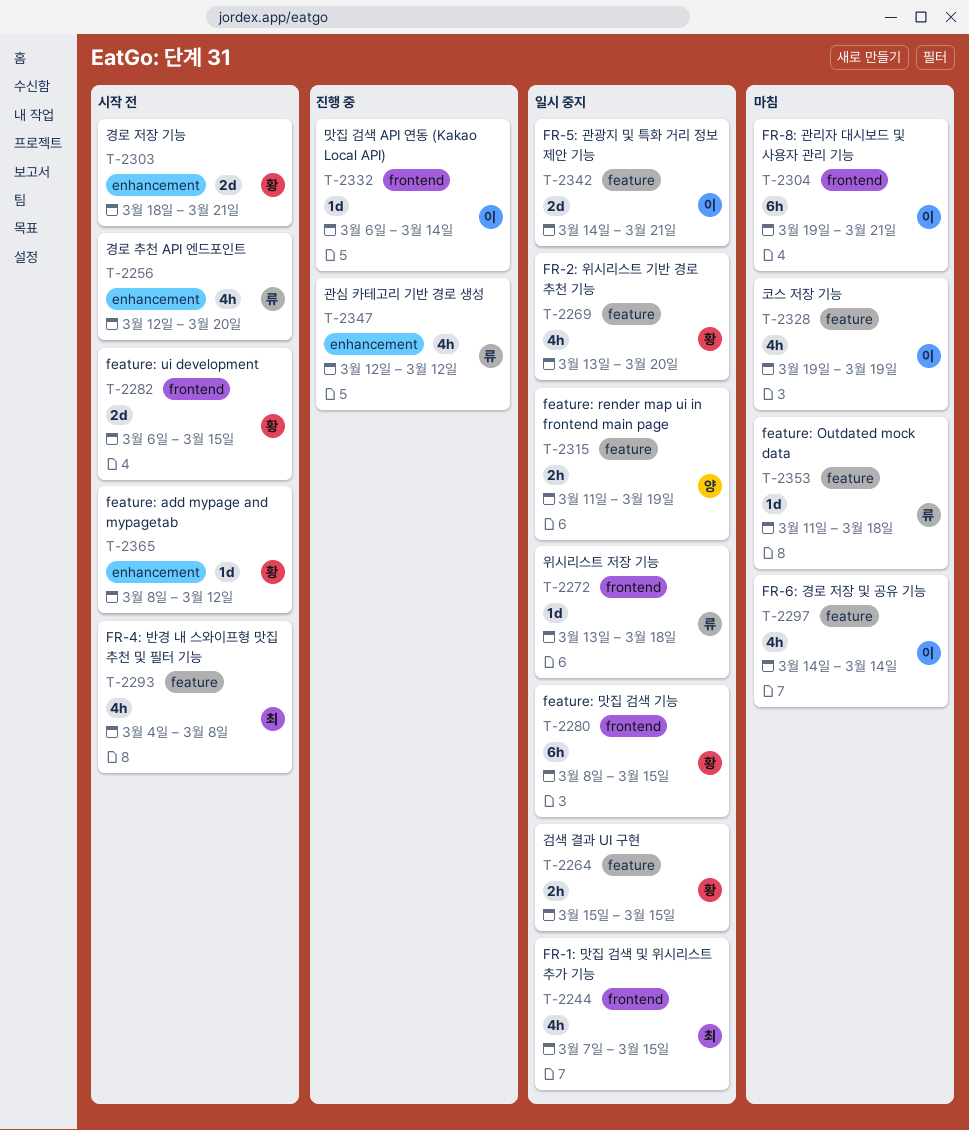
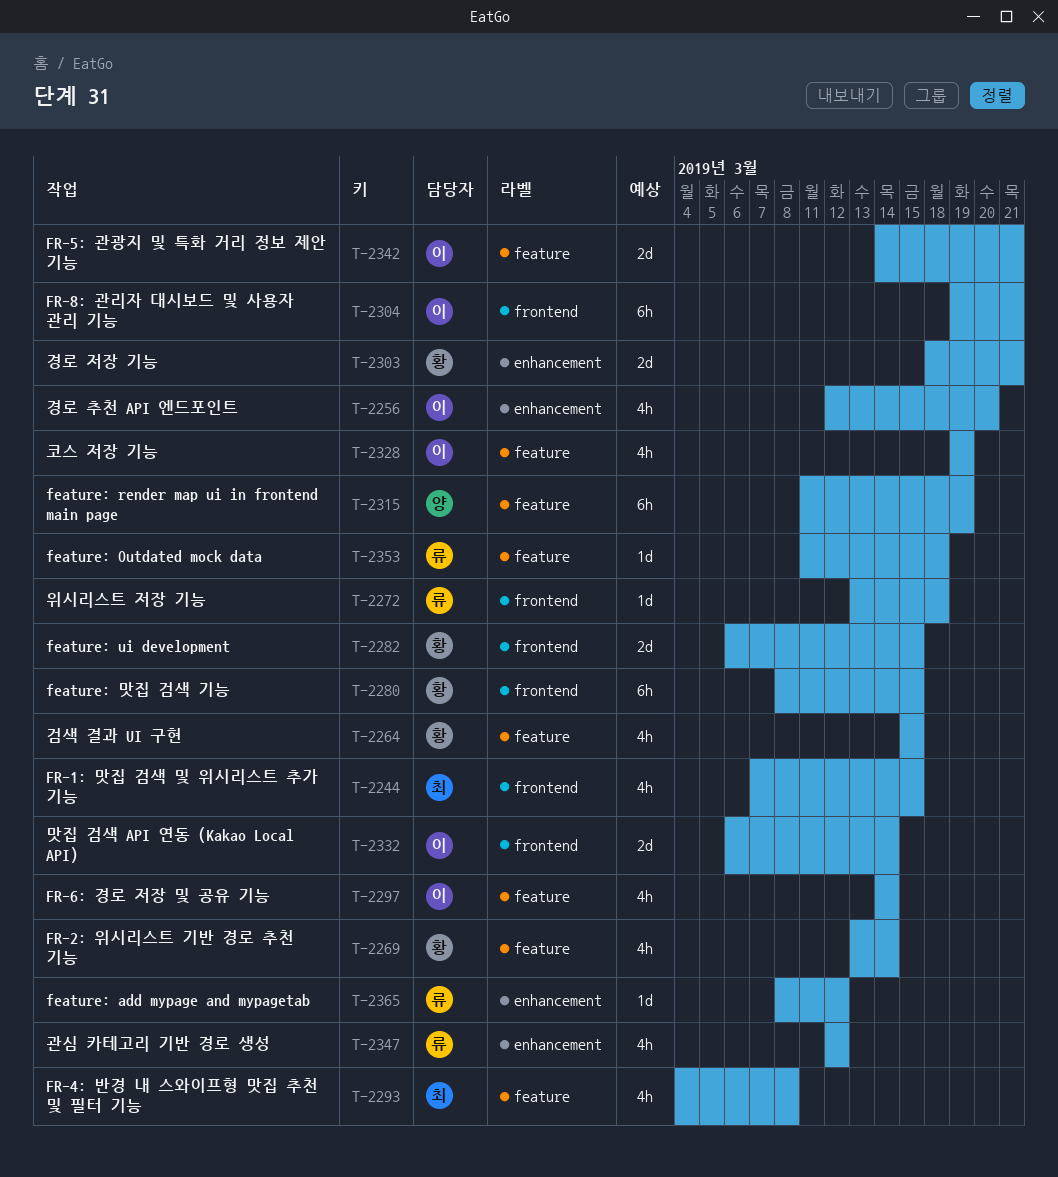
T-2256, owner: 류 -> 이
T-2264, estimate: 2h -> 4h
T-2269, due: Mar 20 -> Mar 14
T-2315, estimate: 2h -> 6h
T-2332, estimate: 1d -> 2d
T-2365, owner: 황 -> 류

